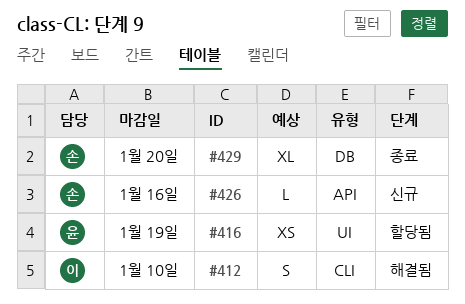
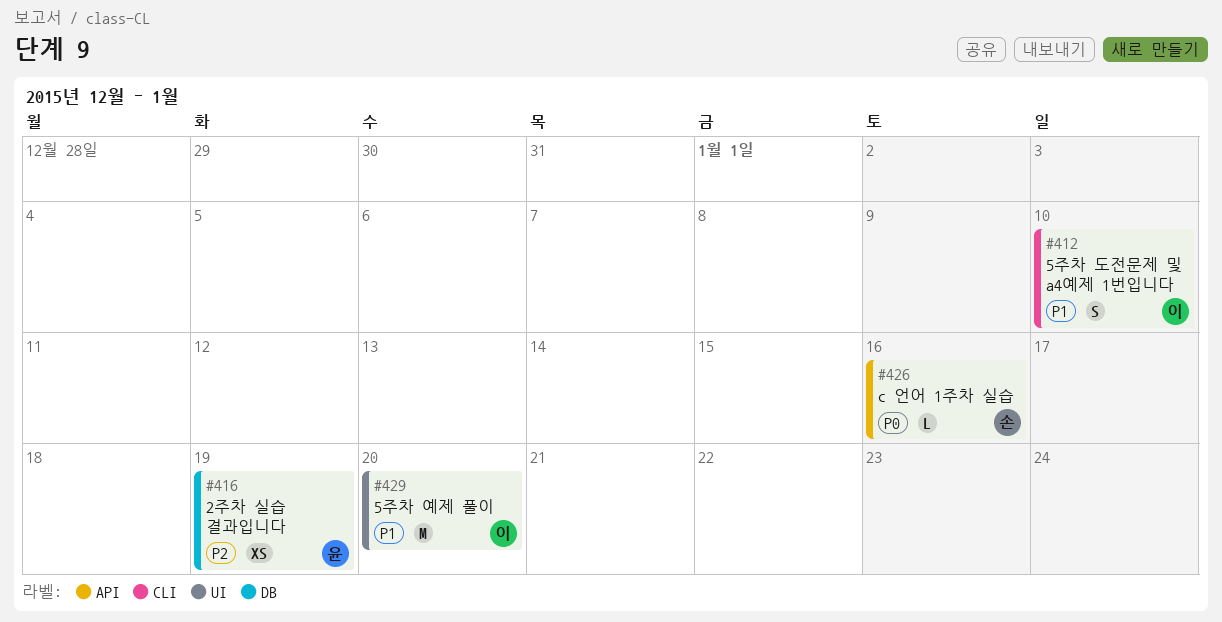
#416, label: UI -> DB
#429, owner: 손 -> 이
#429, label: DB -> UI
#429, estimate: XL -> M

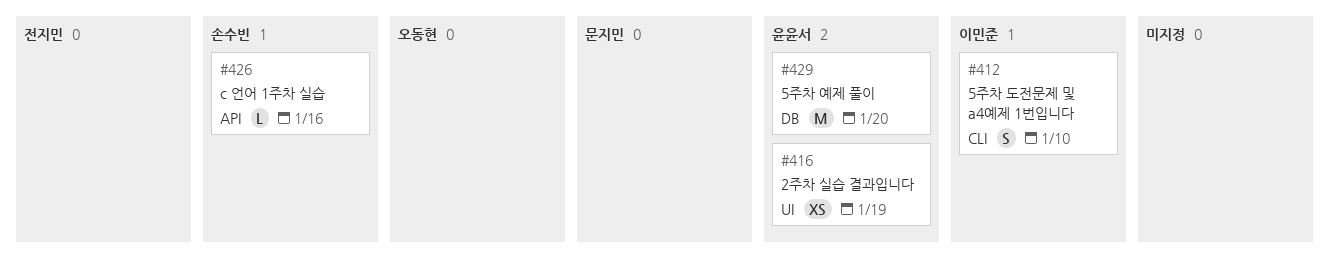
#416, label: DB -> UI
#429, owner: 이민준 -> 윤윤서
#429, label: UI -> DB

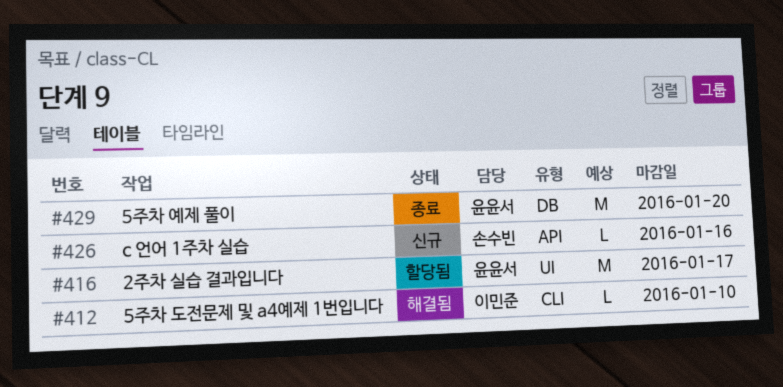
#412, estimate: S -> L
#416, estimate: XS -> M
#416, due: Jan 19 -> Jan 17

